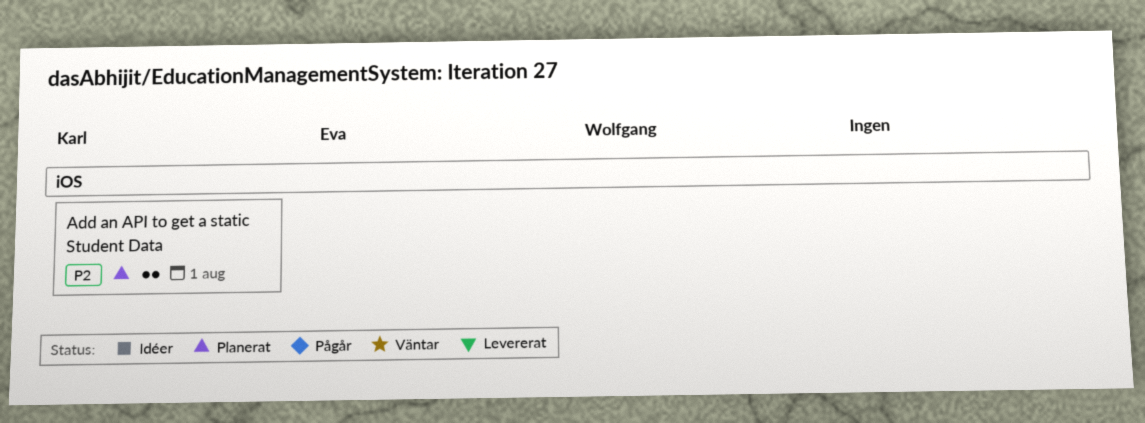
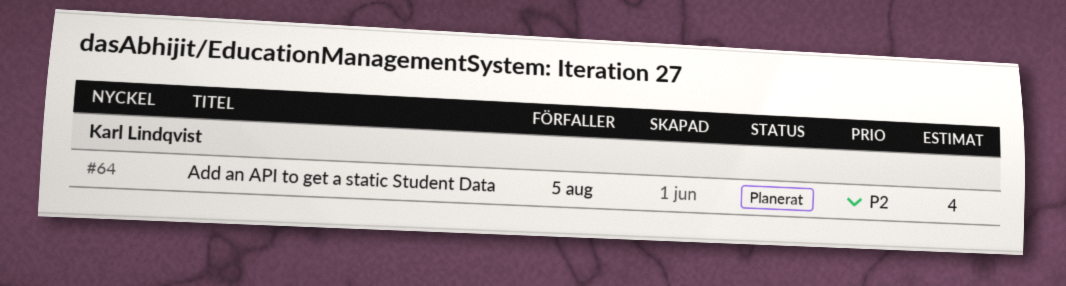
Add an API to get a static Student Data, estimate: 2 -> 4
Add an API to get a static Student Data, due: Aug 1 -> Aug 5

